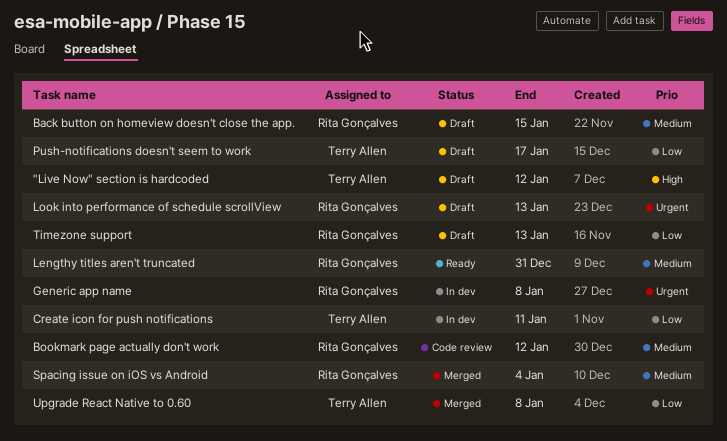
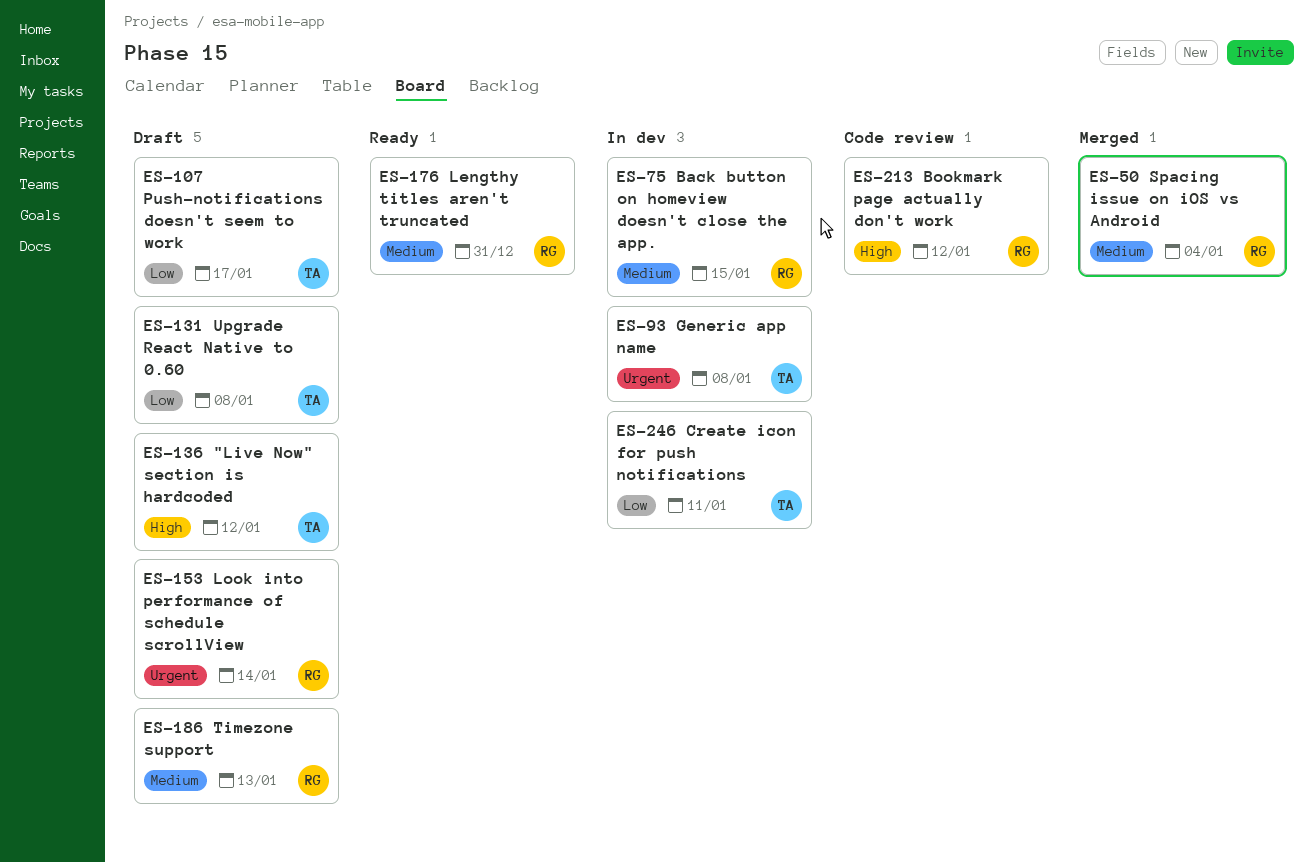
Back button on homeview doesn't close the app., status: Draft -> In dev
Bookmark page actually don't work, priority: Medium -> High
Generic app name, owner: Rita Gonçalves -> Terry Allen
Look into performance of schedule scrollView, due: Jan 13 -> Jan 14
Timezone support, priority: Low -> Medium
Upgrade React Native to 0.60, status: Merged -> Draft

